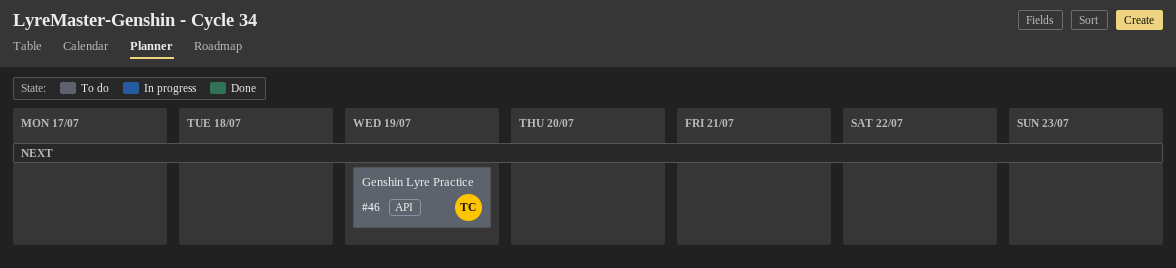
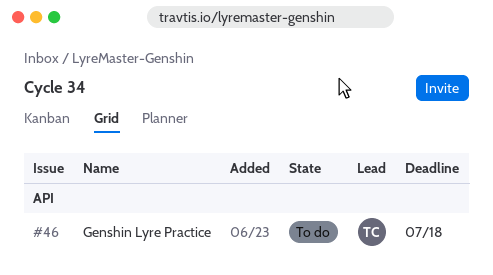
#46, due: Jul 19 -> Jul 18

